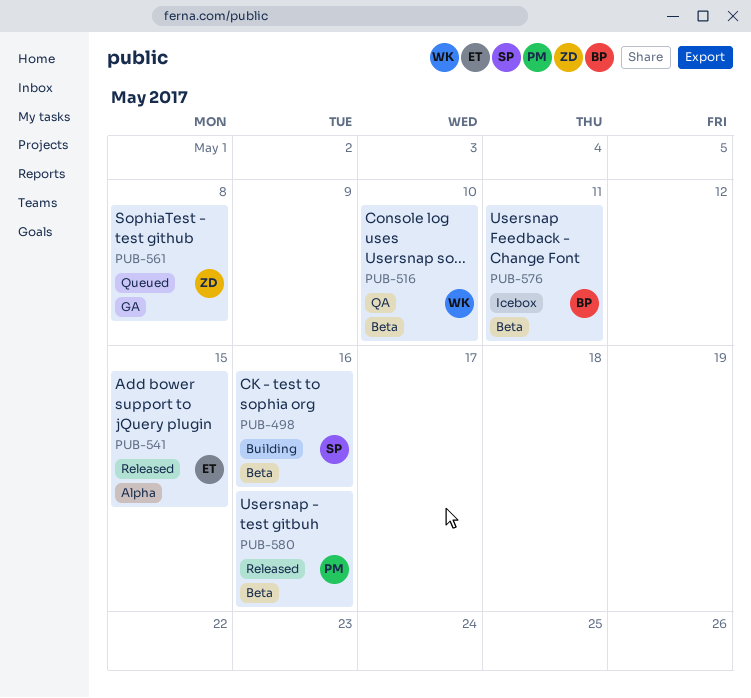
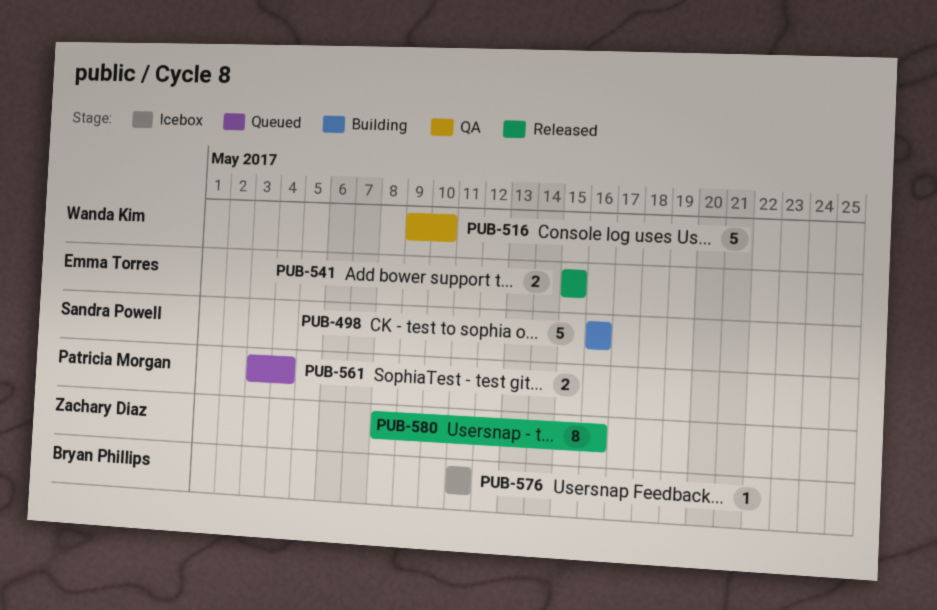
PUB-561, owner: Zachary Diaz -> Patricia Morgan
PUB-561, due: May 8 -> May 4
PUB-580, owner: Patricia Morgan -> Zachary Diaz

